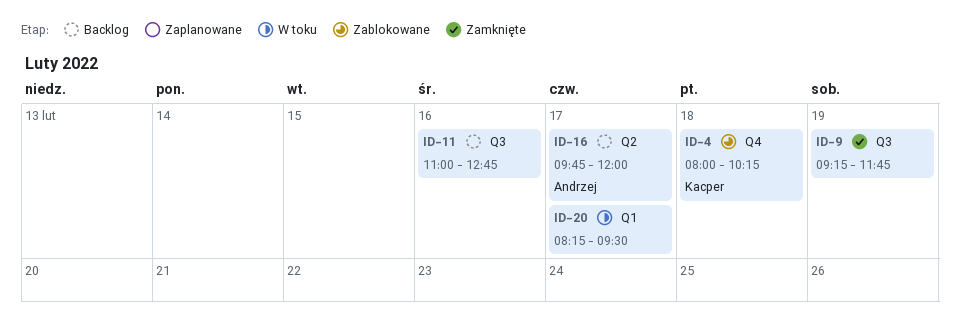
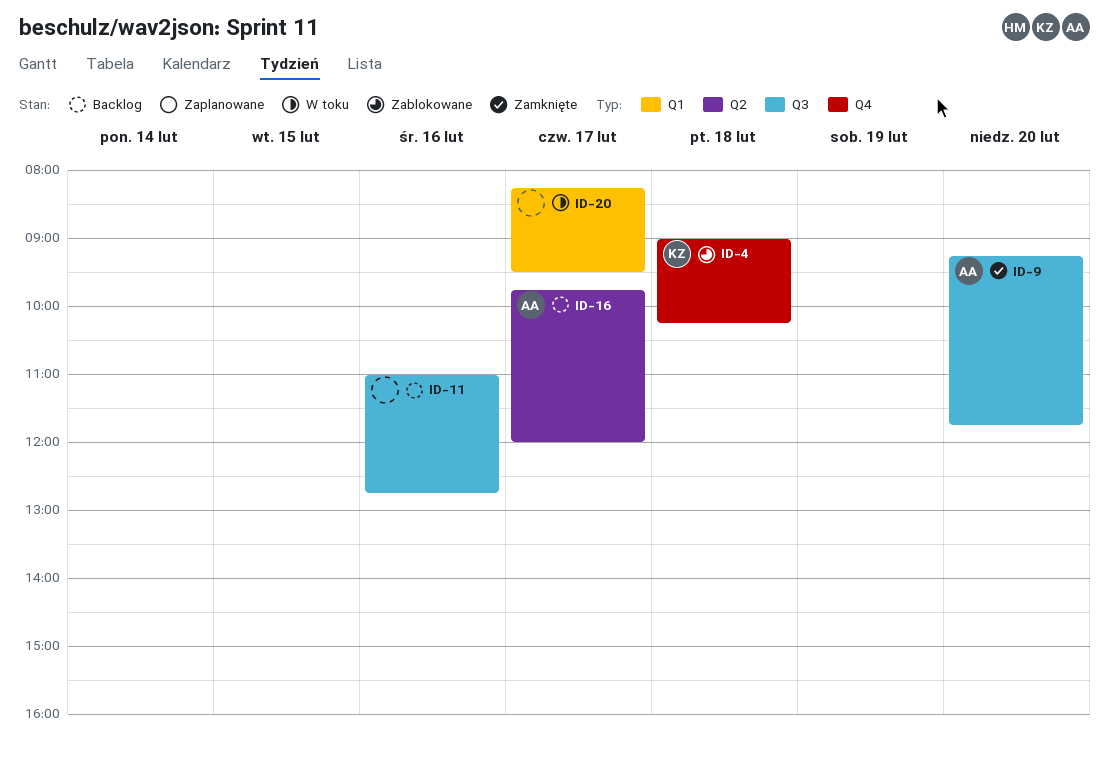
ID-4, begins: 08:00 -> 09:00
ID-9, owner: none -> Andrzej
ID-9, day: Feb 19 -> Feb 20

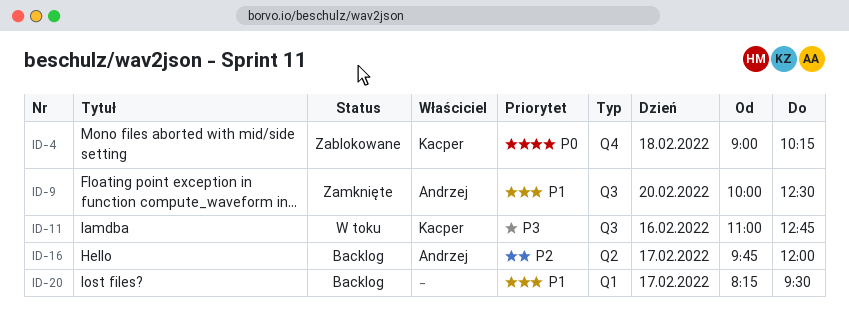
ID-9, begins: 09:15 -> 10:00
ID-9, ends: 11:45 -> 12:30
ID-11, status: Backlog -> W toku
ID-11, owner: none -> Kacper
ID-20, status: W toku -> Backlog

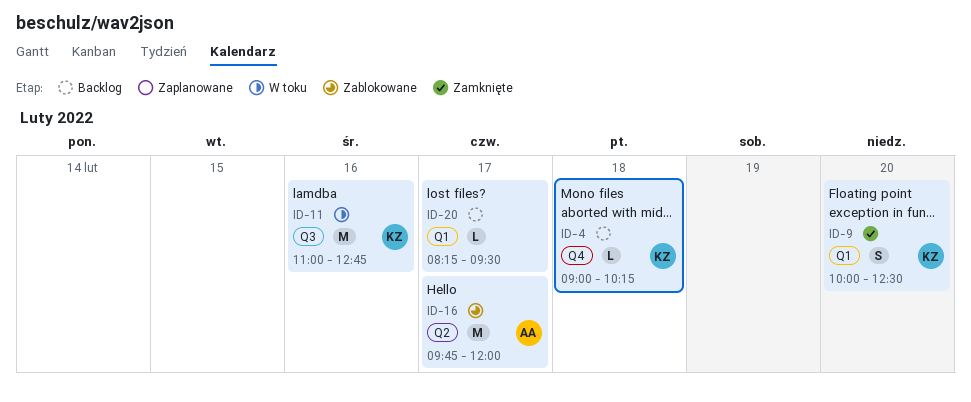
ID-4, status: Zablokowane -> Backlog
ID-9, owner: Andrzej -> Kacper
ID-9, label: Q3 -> Q1
ID-16, status: Backlog -> Zablokowane

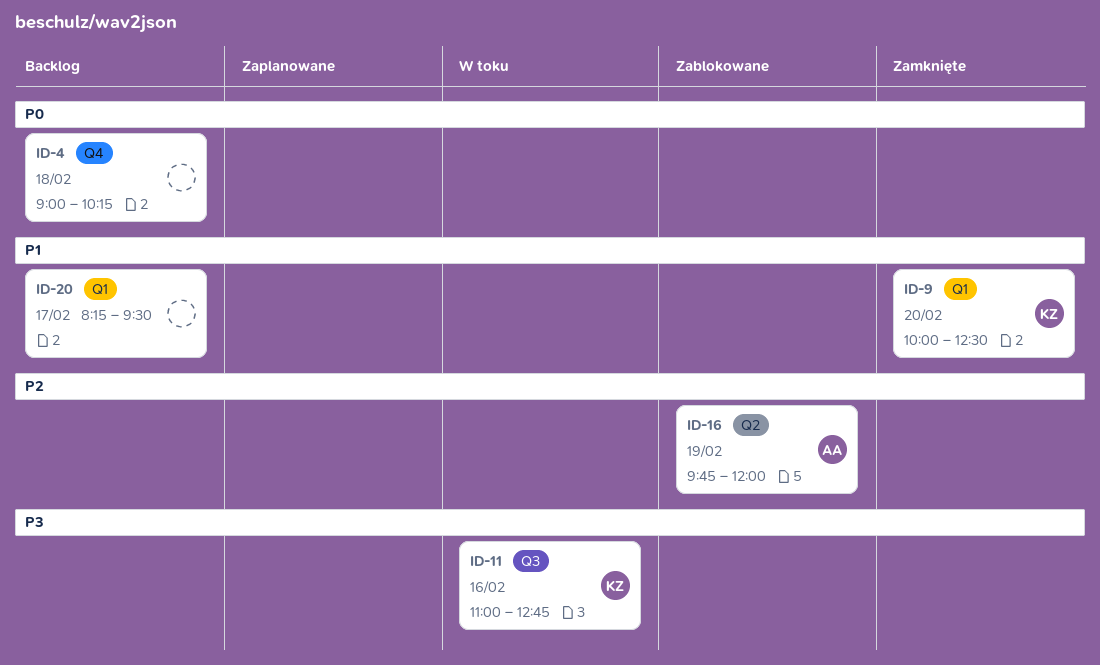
ID-4, owner: KZ -> none
ID-16, day: Feb 17 -> Feb 19

